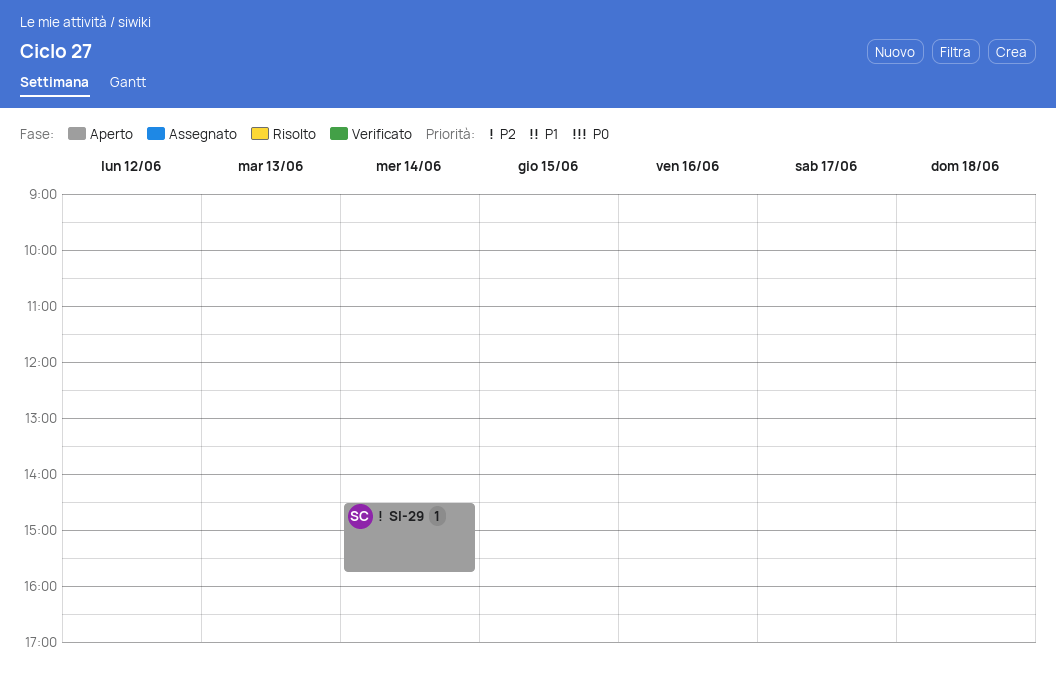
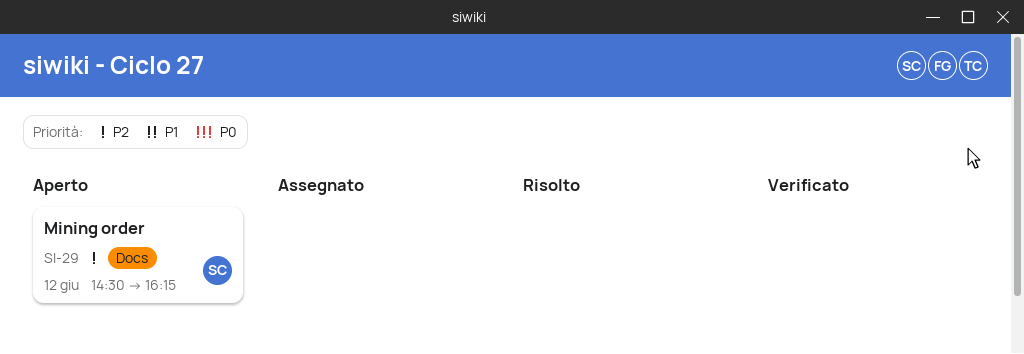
SI-29, day: Jun 14 -> Jun 12
SI-29, ends: 15:45 -> 16:15

